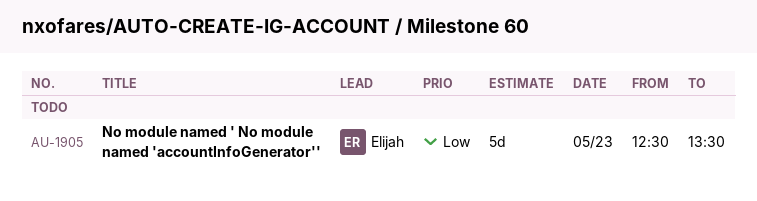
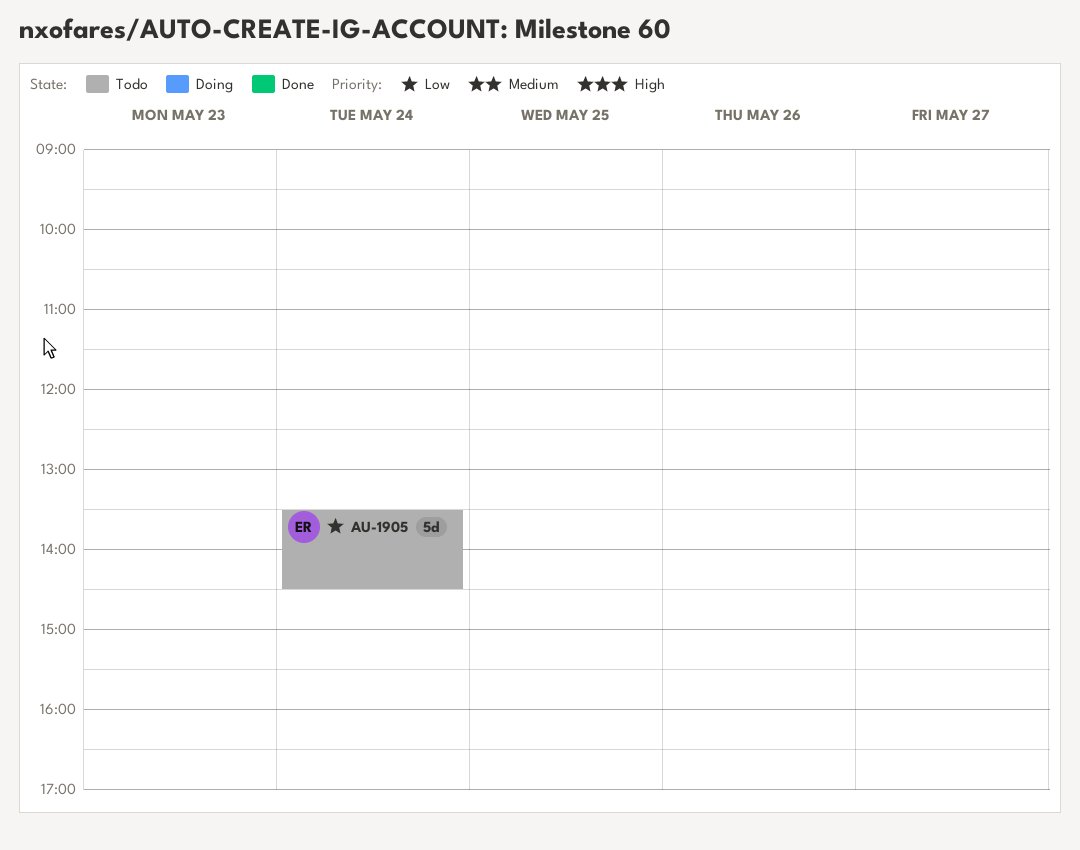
AU-1905, day: May 23 -> May 24
AU-1905, begins: 12:30 -> 13:30
AU-1905, ends: 13:30 -> 14:30

